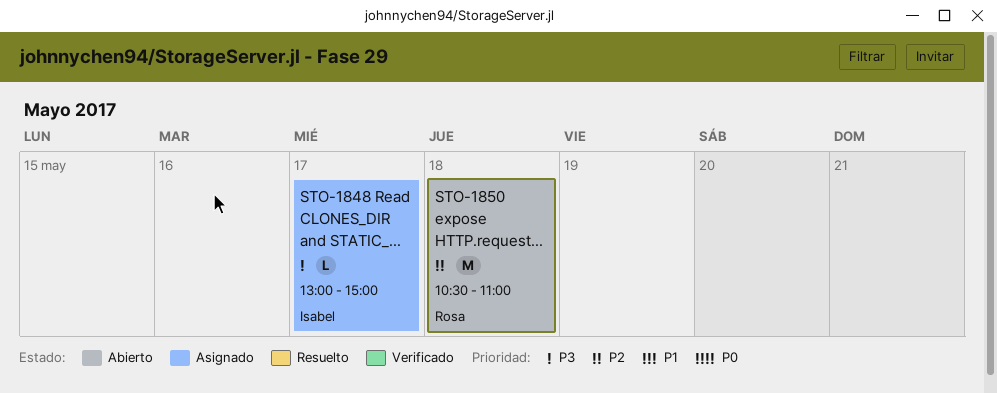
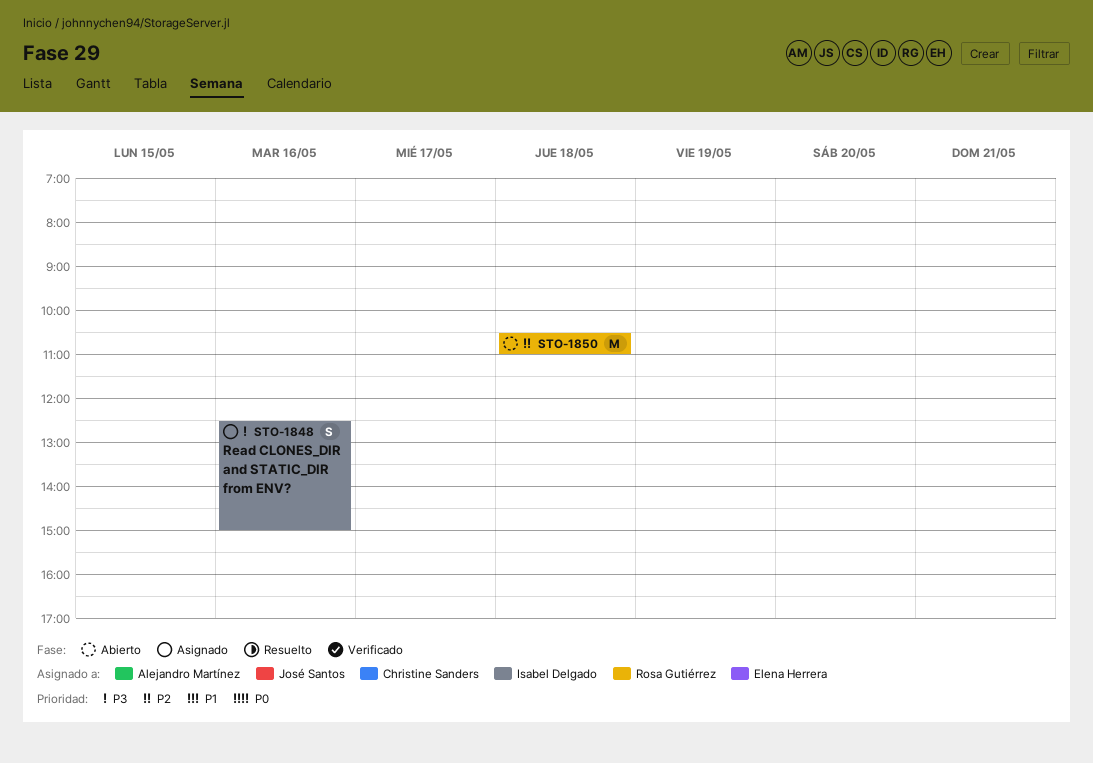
STO-1848, estimate: L -> S
STO-1848, day: May 17 -> May 16
STO-1848, begins: 13:00 -> 12:30

